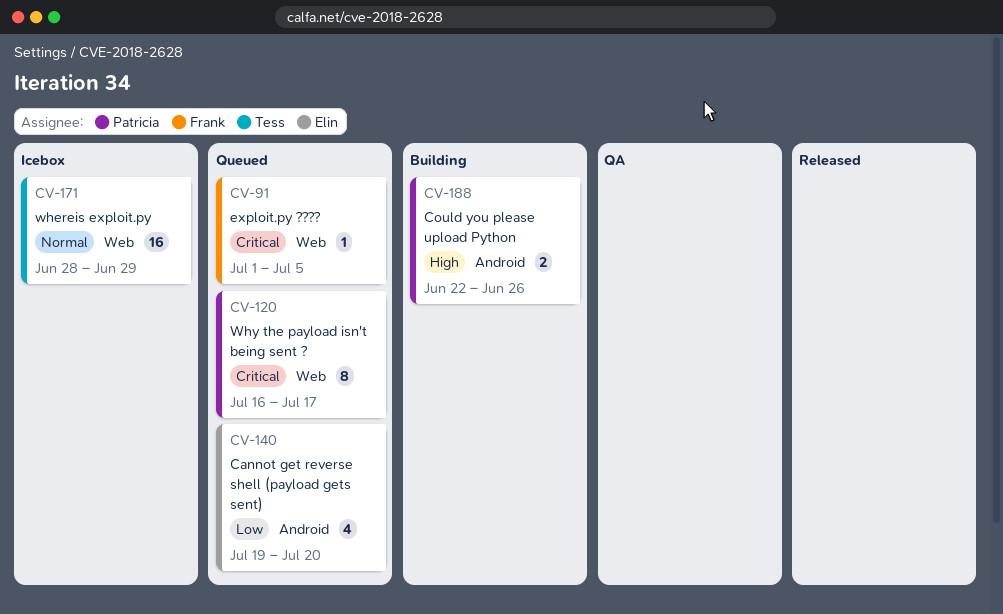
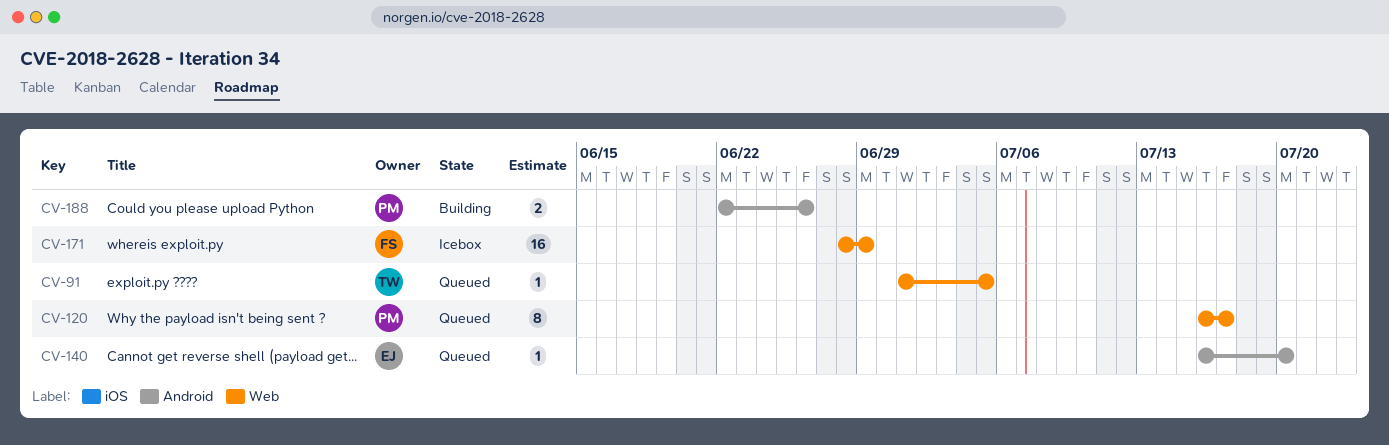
CV-91, owner: Frank -> Tess
CV-140, estimate: 4 -> 1
CV-140, start: Jul 19 -> Jul 16
CV-171, owner: Tess -> Frank

